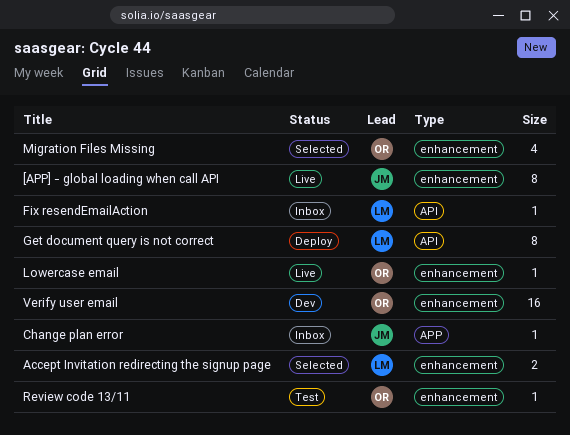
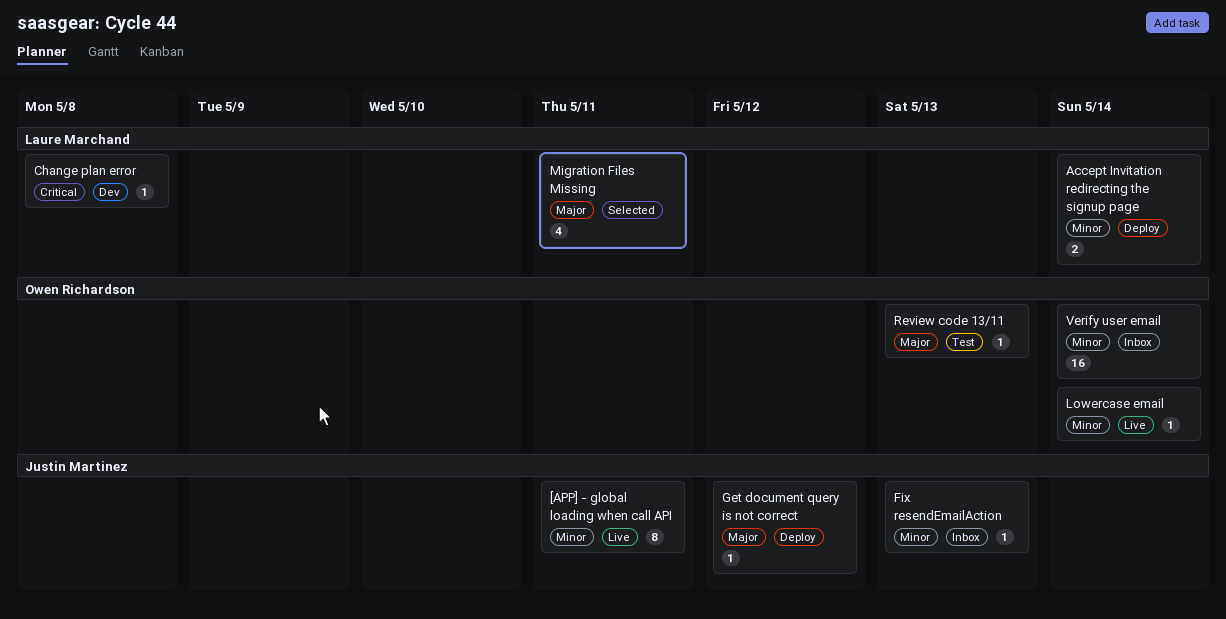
Accept Invitation redirecting the signup page, status: Selected -> Deploy
Change plan error, status: Inbox -> Dev
Change plan error, owner: Justin Martinez -> Laure Marchand
Fix resendEmailAction, owner: Laure Marchand -> Justin Martinez
Get document query is not correct, owner: Laure Marchand -> Justin Martinez
Get document query is not correct, estimate: 8 -> 1
Migration Files Missing, owner: Owen Richardson -> Laure Marchand
Verify user email, status: Dev -> Inbox

